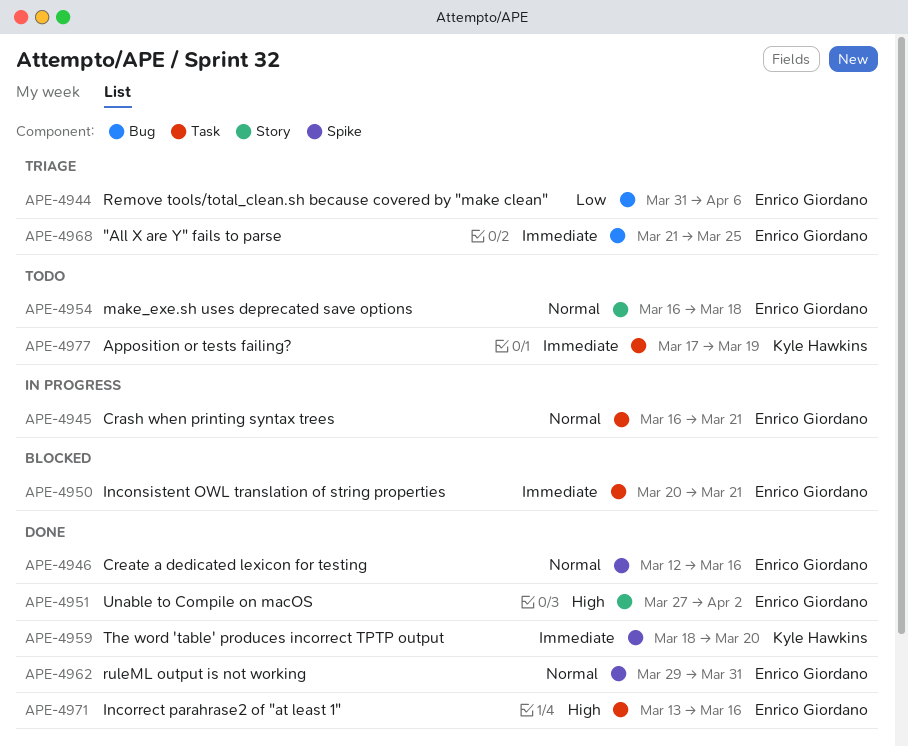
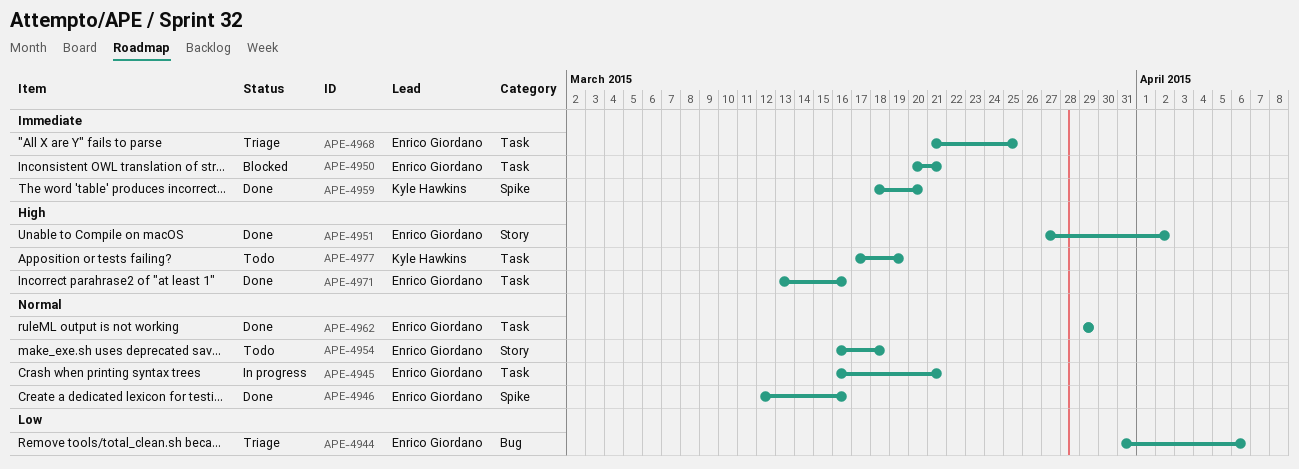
APE-4962, label: Spike -> Task
APE-4962, due: Mar 31 -> Mar 29
APE-4968, label: Bug -> Task
APE-4977, priority: Immediate -> High

